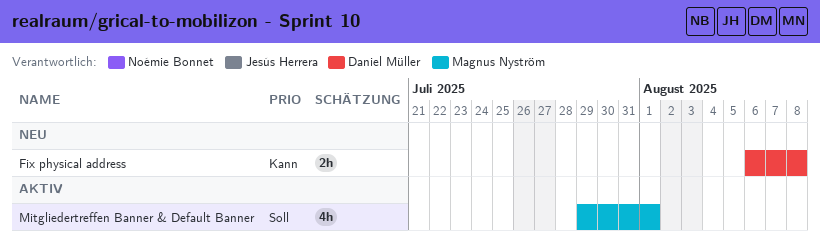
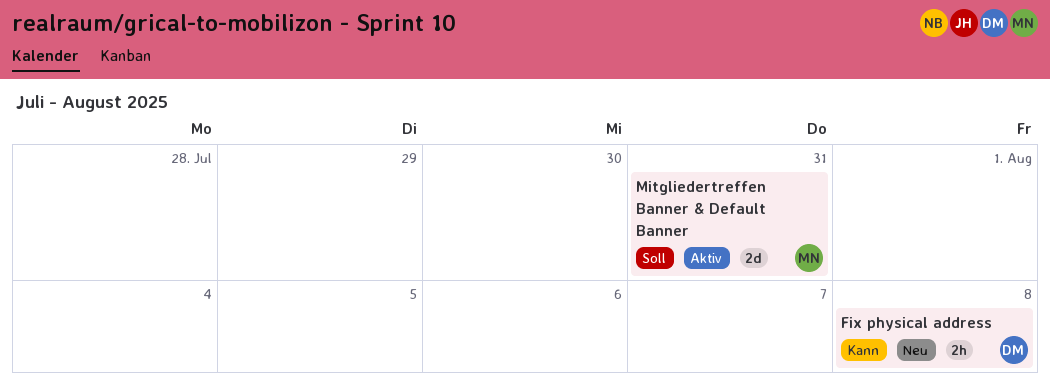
Mitgliedertreffen Banner & Default Banner, estimate: 4h -> 2d
Mitgliedertreffen Banner & Default Banner, due: Aug 1 -> Jul 31

